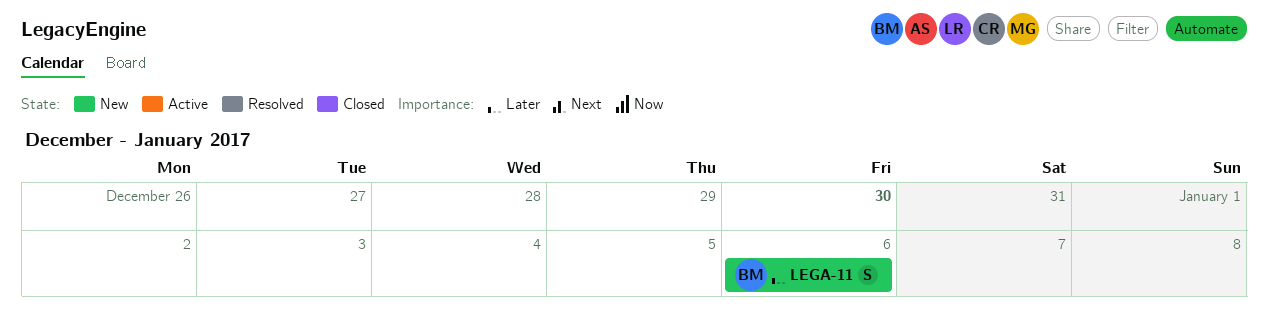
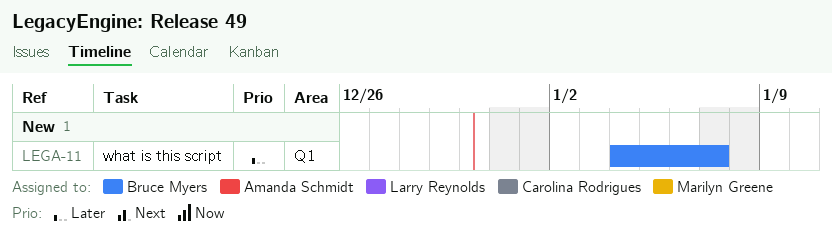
LEGA-11, start: Jan 6 -> Jan 4
LEGA-11, due: Jan 6 -> Jan 7

